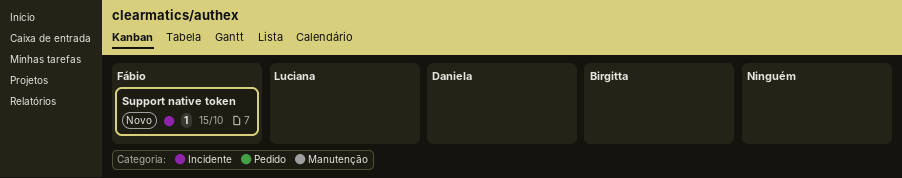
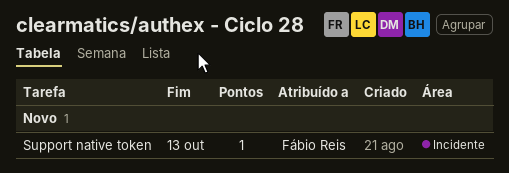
Support native token, due: Oct 15 -> Oct 13

